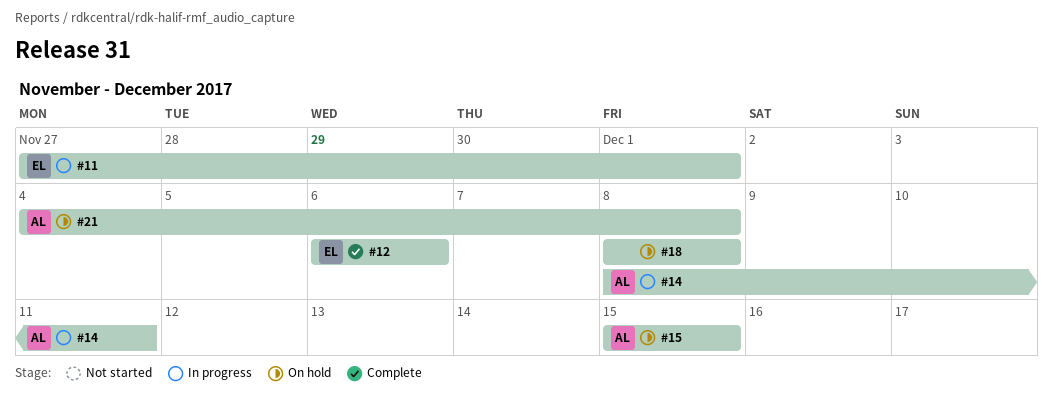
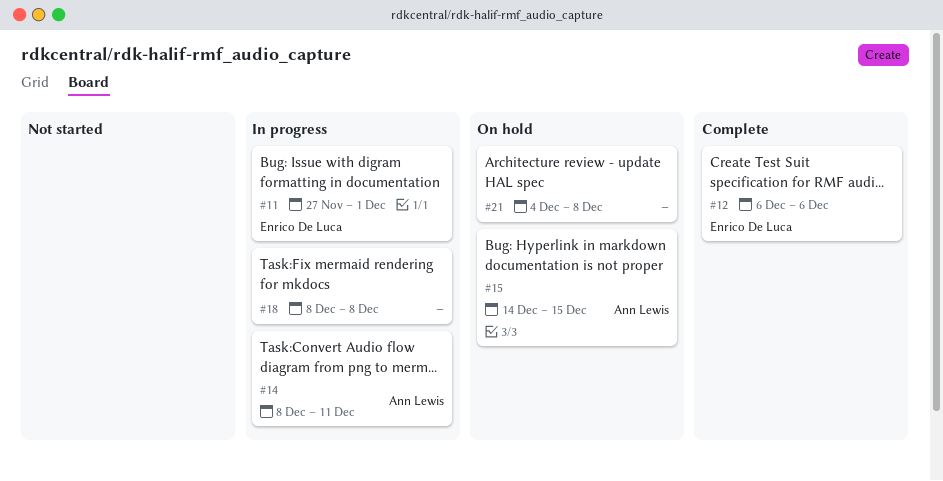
#15, start: Dec 15 -> Dec 14
#18, status: On hold -> In progress
#21, owner: Ann Lewis -> none

